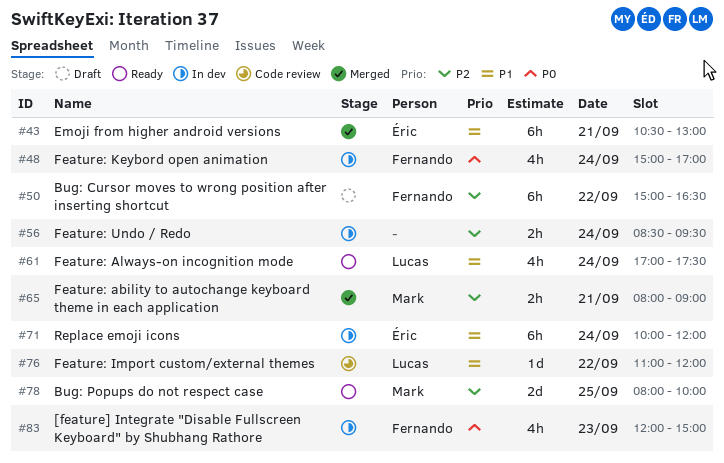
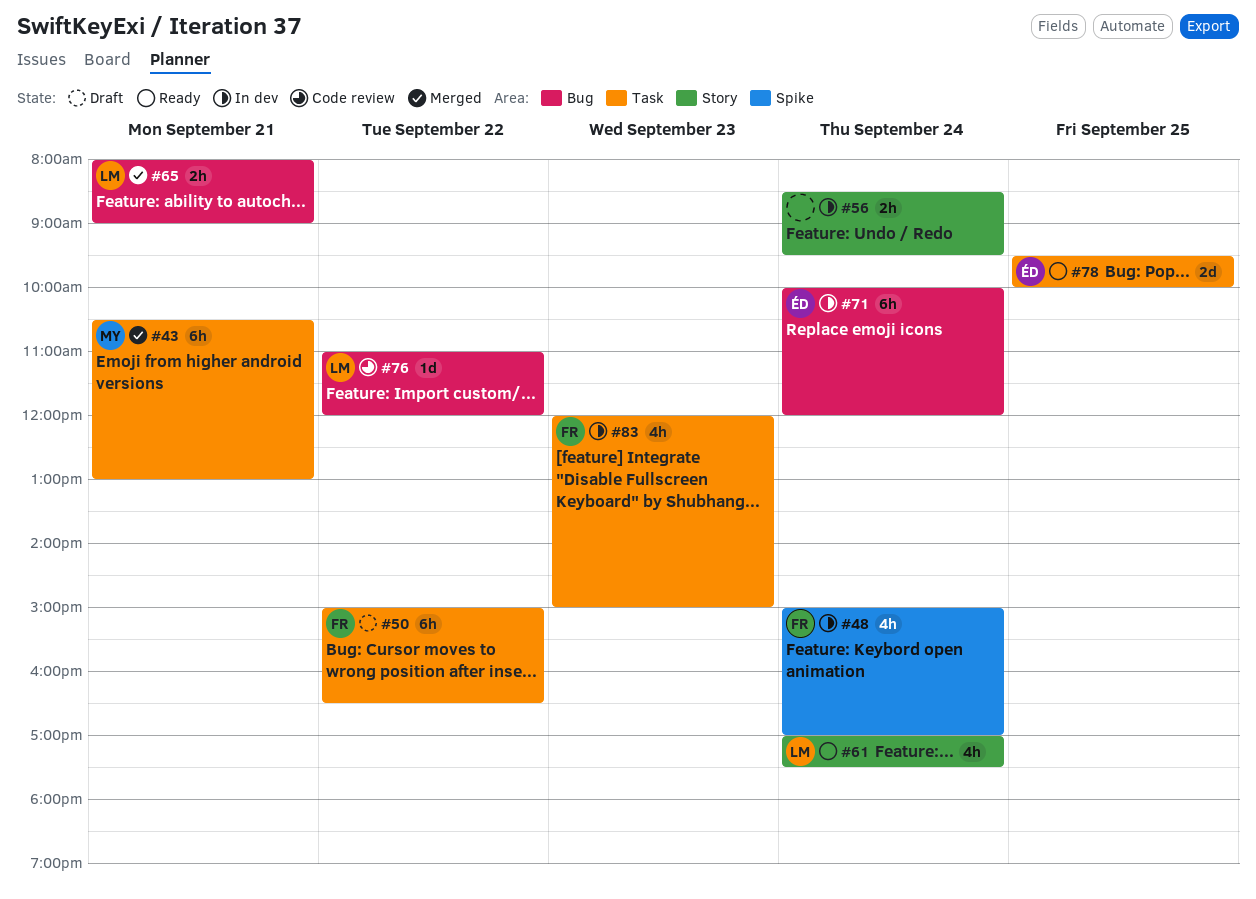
#43, owner: Éric -> Mark
#65, owner: Mark -> Lucas
#78, owner: Mark -> Éric
#78, begins: 08:00 -> 09:30

